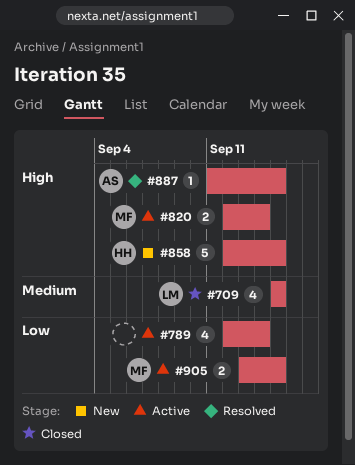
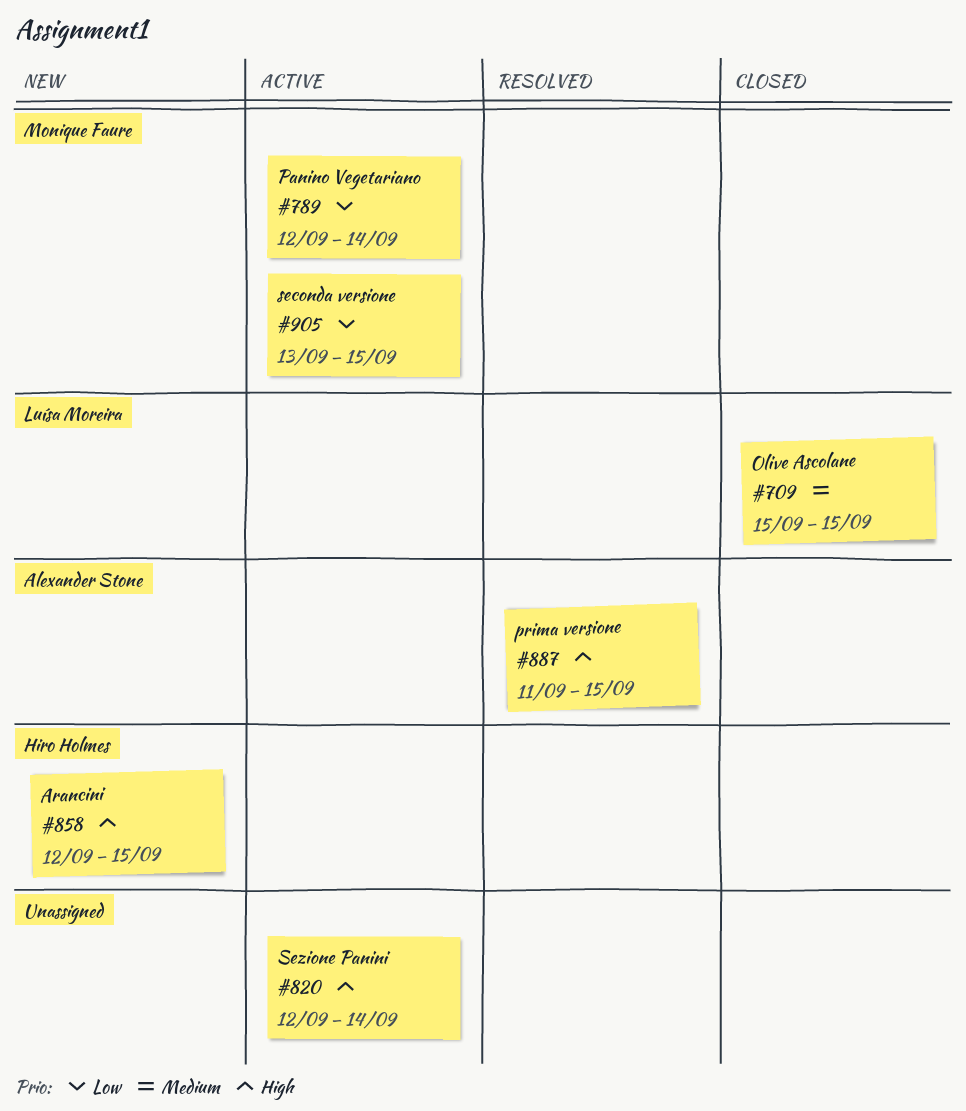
#789, owner: none -> Monique Faure
#820, owner: Monique Faure -> none

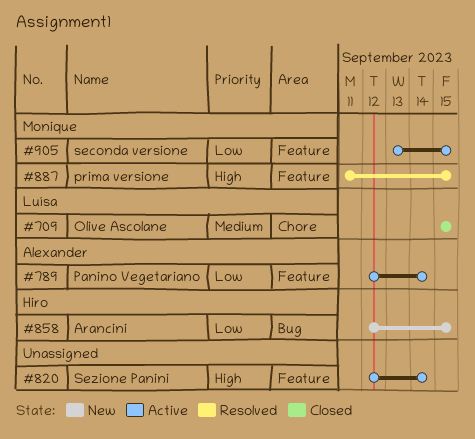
#789, owner: Monique Faure -> Alexander Stone
#858, priority: High -> Low
#887, owner: Alexander Stone -> Monique Faure

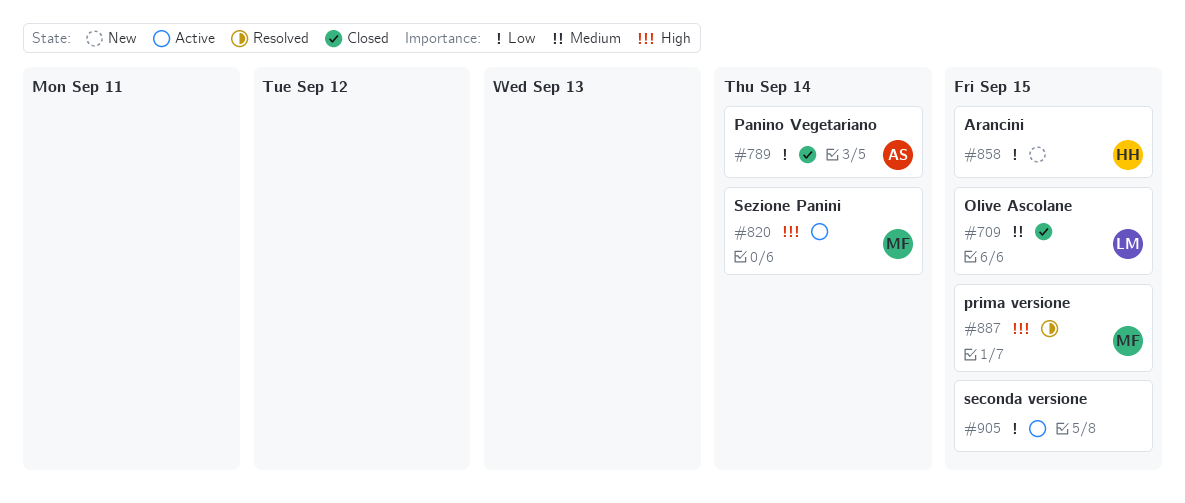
#789, status: Active -> Closed
#820, owner: none -> Monique
#905, owner: Monique -> none

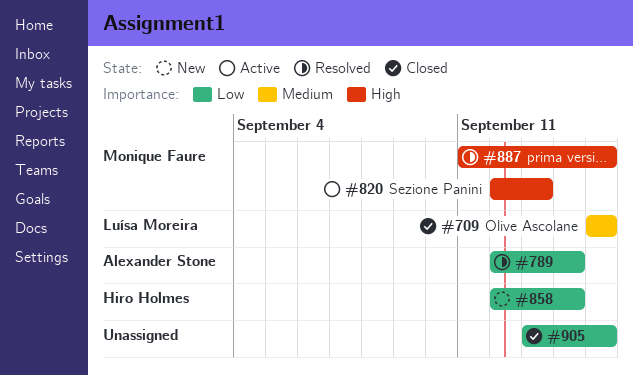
#789, status: Closed -> Resolved
#820, due: Sep 14 -> Sep 13
#858, due: Sep 15 -> Sep 14
#905, status: Active -> Closed

